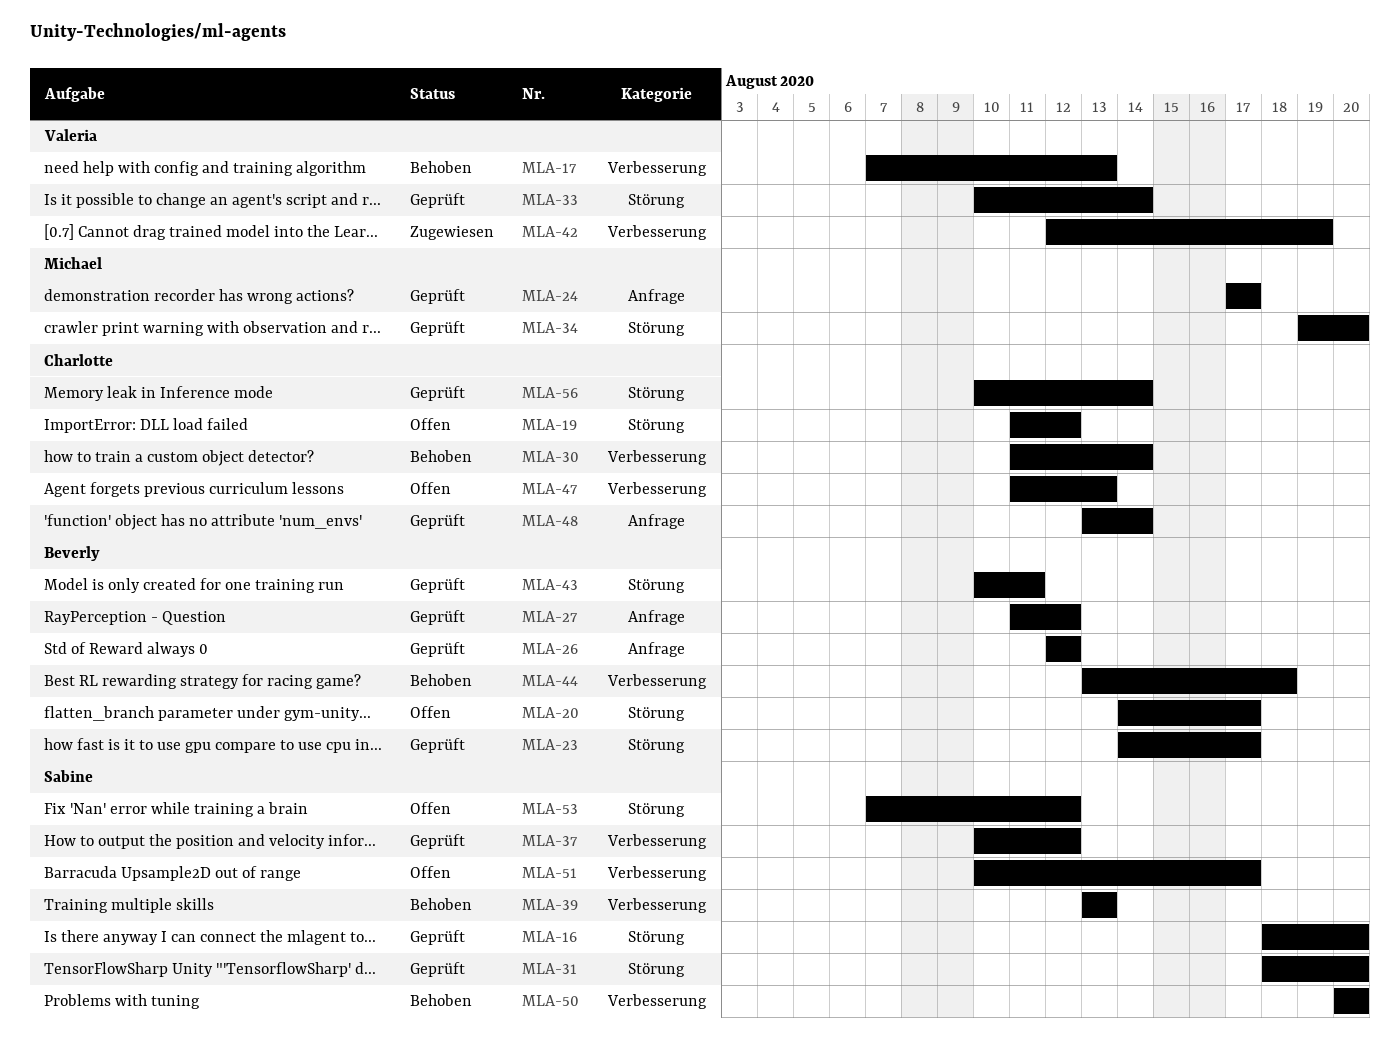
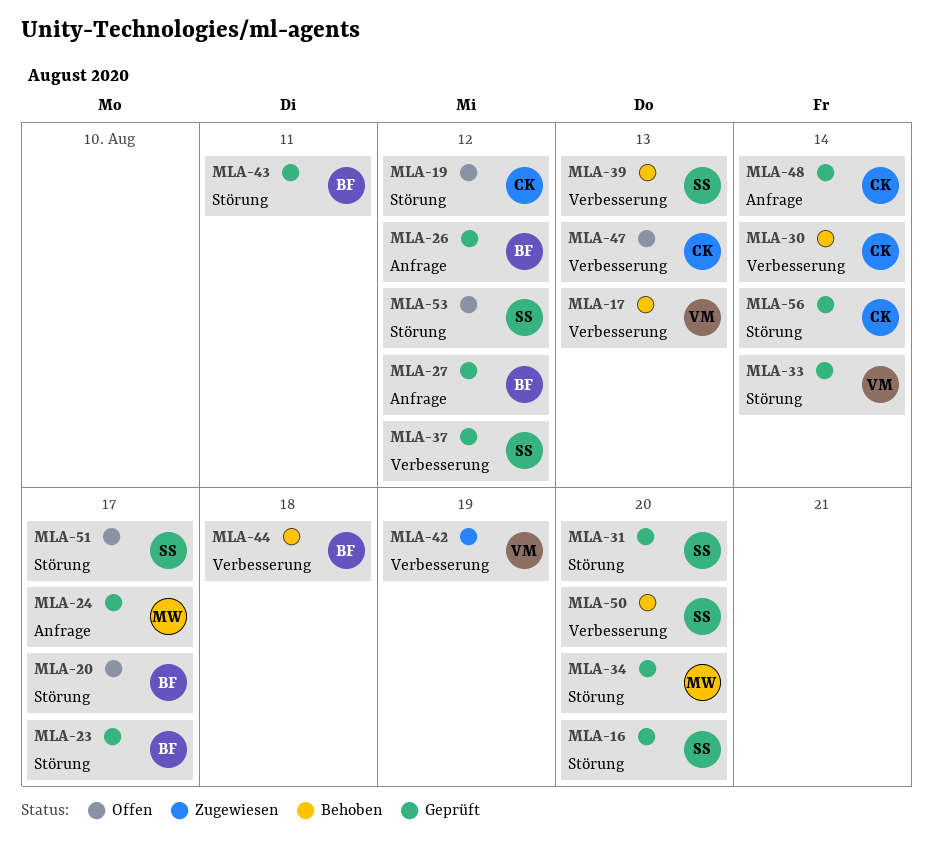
MLA-51, label: Verbesserung -> Störung

